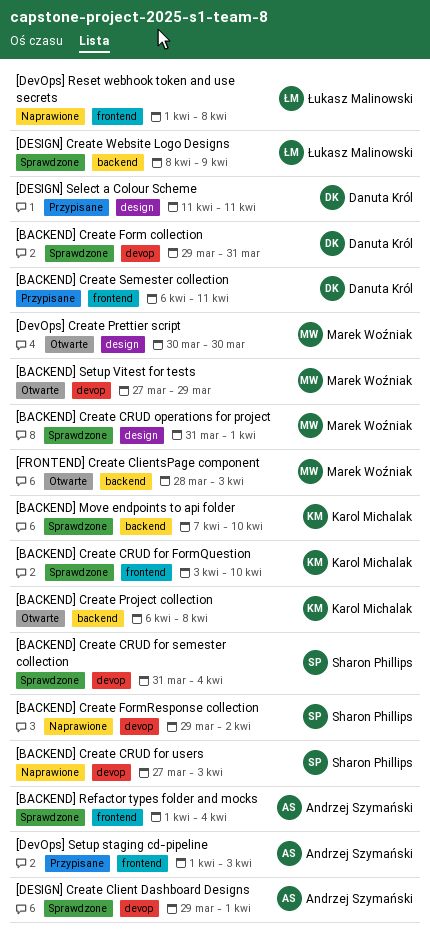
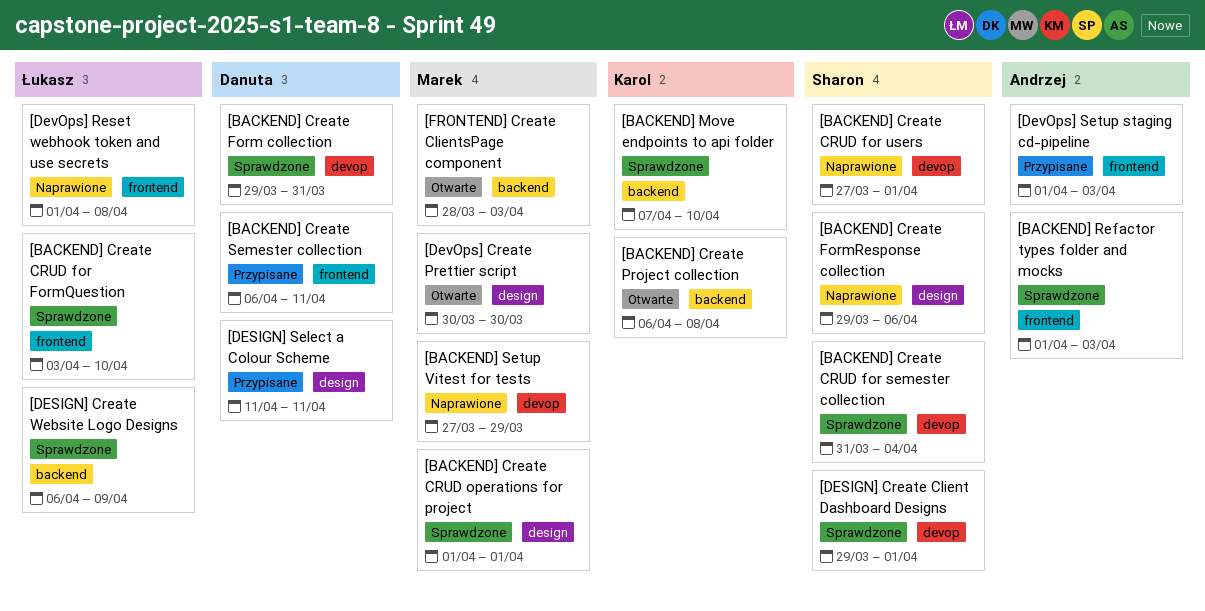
[BACKEND] Create CRUD for FormQuestion, owner: Karol Michalak -> Łukasz Malinowski
[BACKEND] Create CRUD for users, due: Apr 3 -> Apr 1
[BACKEND] Create CRUD operations for project, start: Mar 31 -> Apr 1
[BACKEND] Create FormResponse collection, label: devop -> design
[BACKEND] Create FormResponse collection, due: Apr 2 -> Apr 6
[BACKEND] Refactor types folder and mocks, due: Apr 4 -> Apr 3
[BACKEND] Setup Vitest for tests, status: Otwarte -> Naprawione
[DESIGN] Create Client Dashboard Designs, owner: Andrzej Szymański -> Sharon Phillips
[DESIGN] Create Website Logo Designs, start: Apr 8 -> Apr 6

